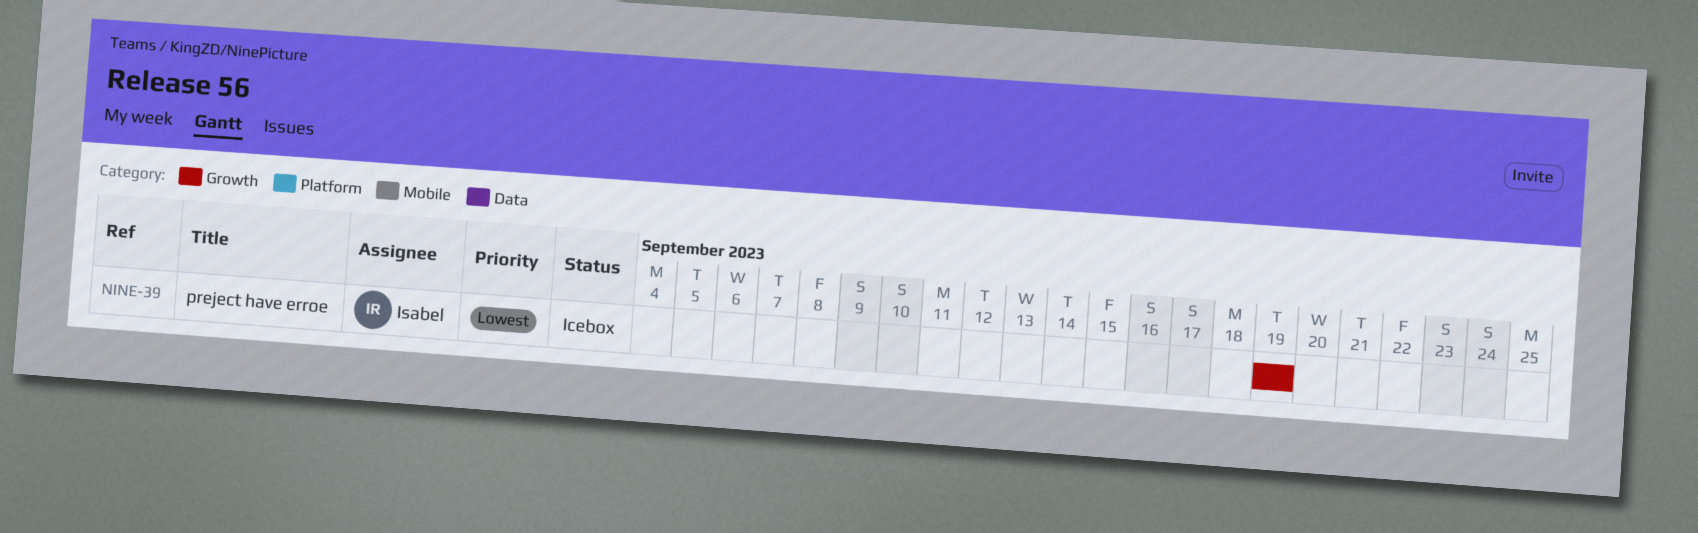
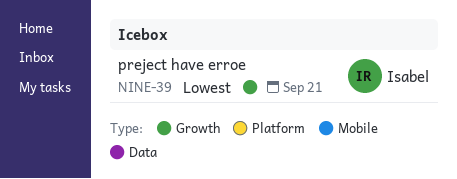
NINE-39, due: Sep 19 -> Sep 21

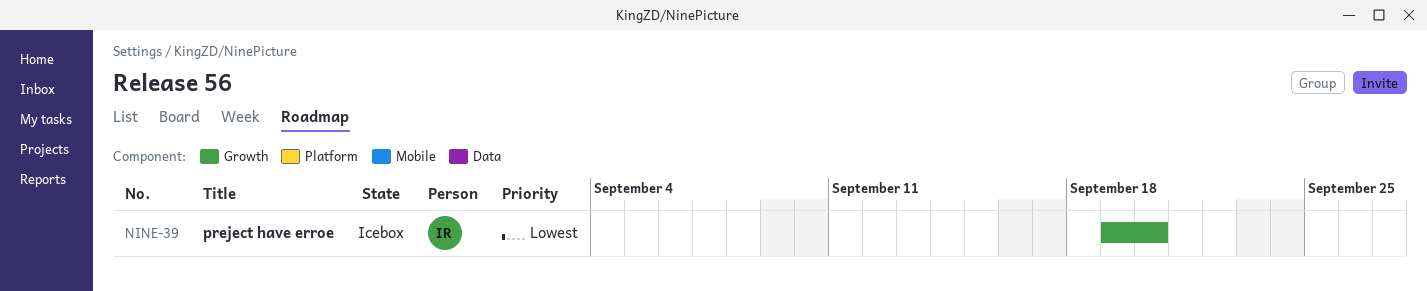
NINE-39, due: Sep 21 -> Sep 20

